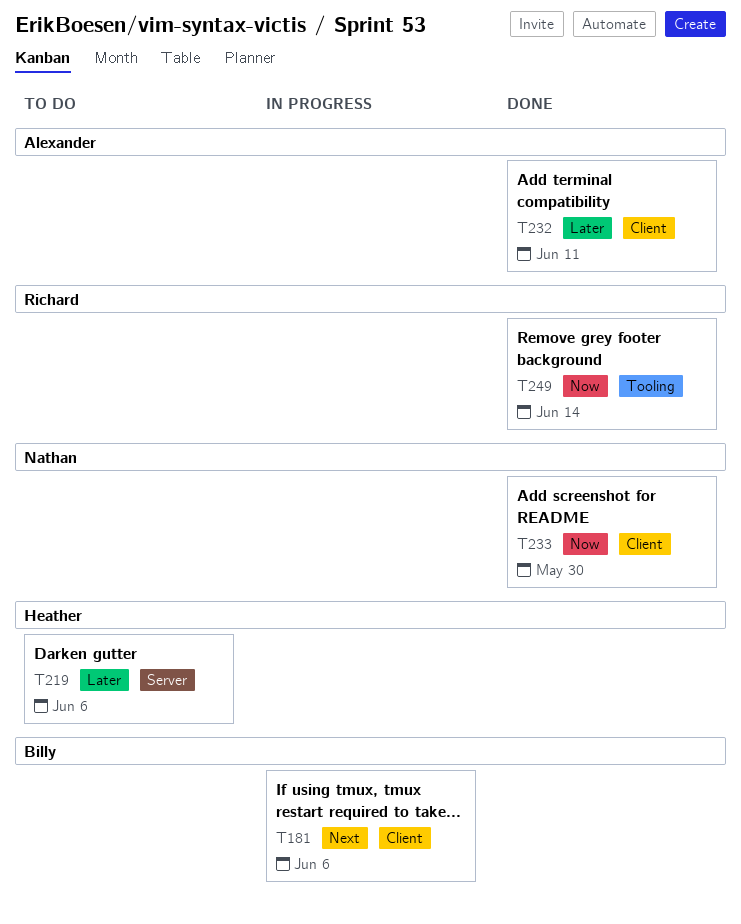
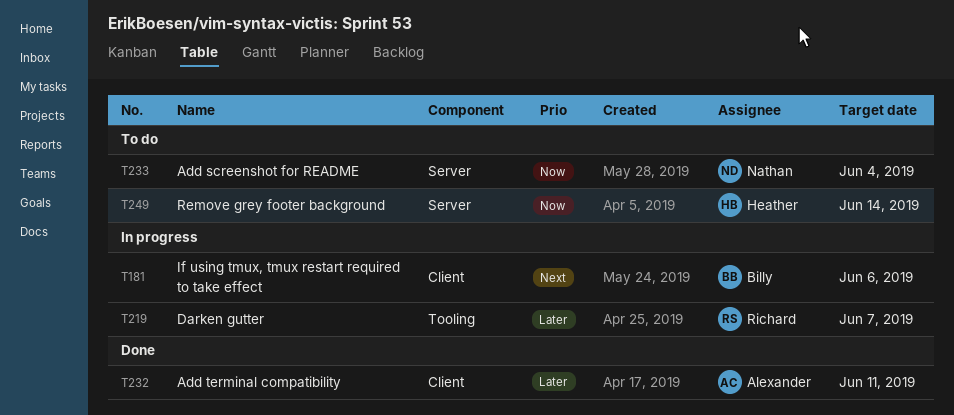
T219, status: To do -> In progress
T219, owner: Heather -> Richard
T219, label: Server -> Tooling
T219, due: Jun 6 -> Jun 7
T233, status: Done -> To do
T233, label: Client -> Server
T233, due: May 30 -> Jun 4
T249, status: Done -> To do
T249, owner: Richard -> Heather
T249, label: Tooling -> Server

